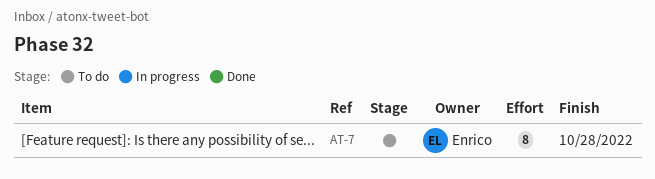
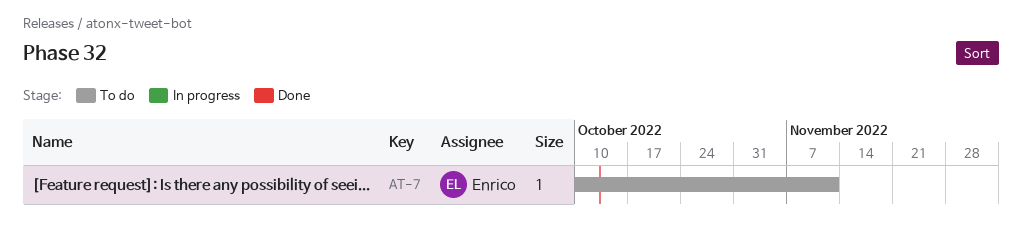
AT-7, estimate: 8 -> 1
AT-7, due: Oct 28 -> Nov 11

